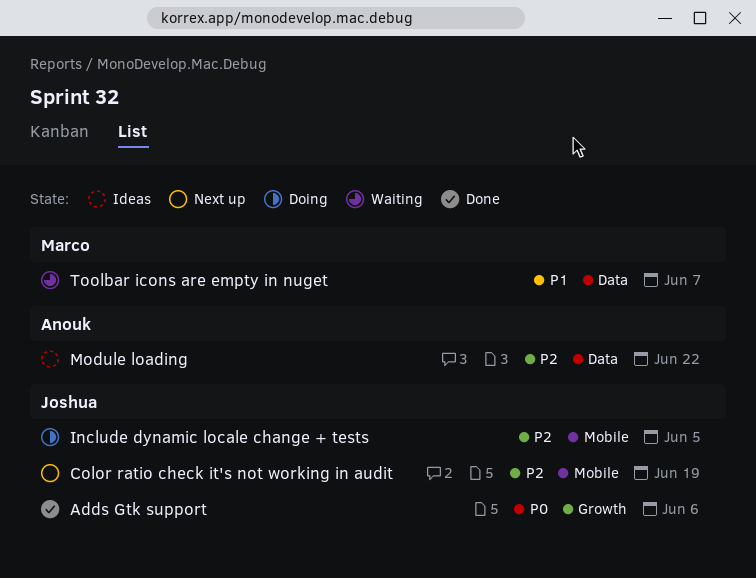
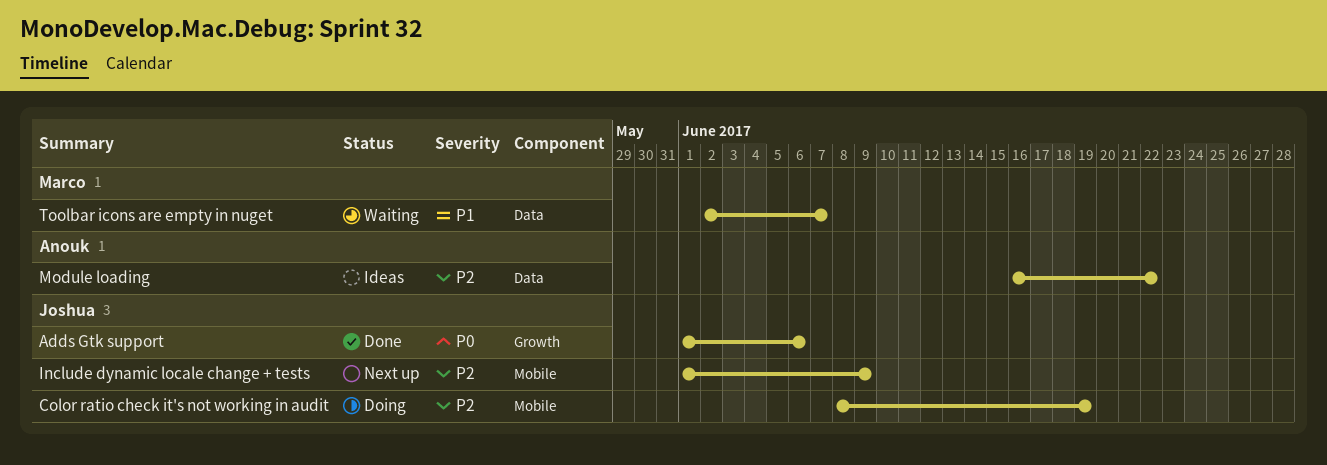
Color ratio check it's not working in audit, status: Next up -> Doing
Include dynamic locale change + tests, status: Doing -> Next up
Include dynamic locale change + tests, due: Jun 5 -> Jun 9

